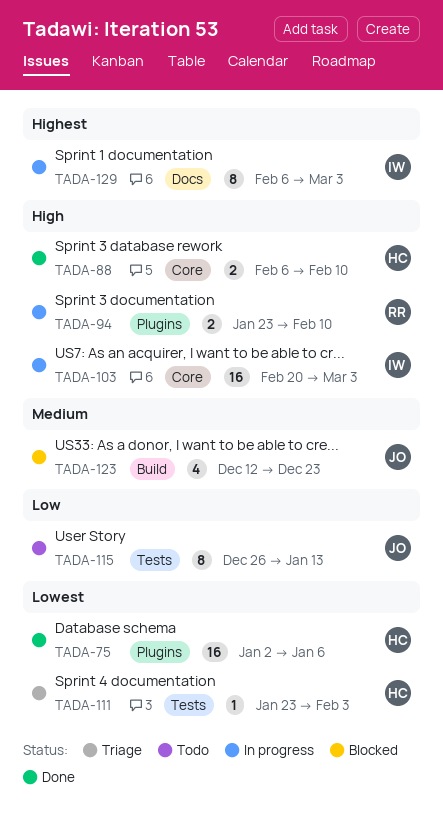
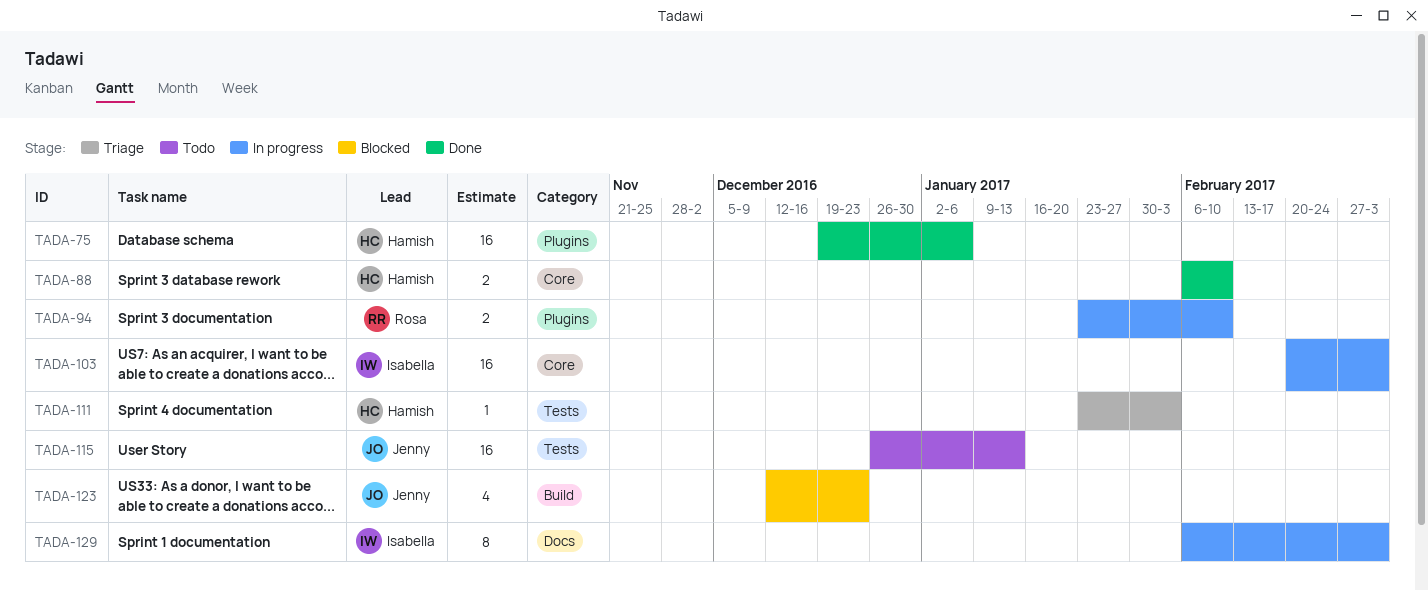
TADA-75, start: Jan 2 -> Dec 19
TADA-115, estimate: 8 -> 16

